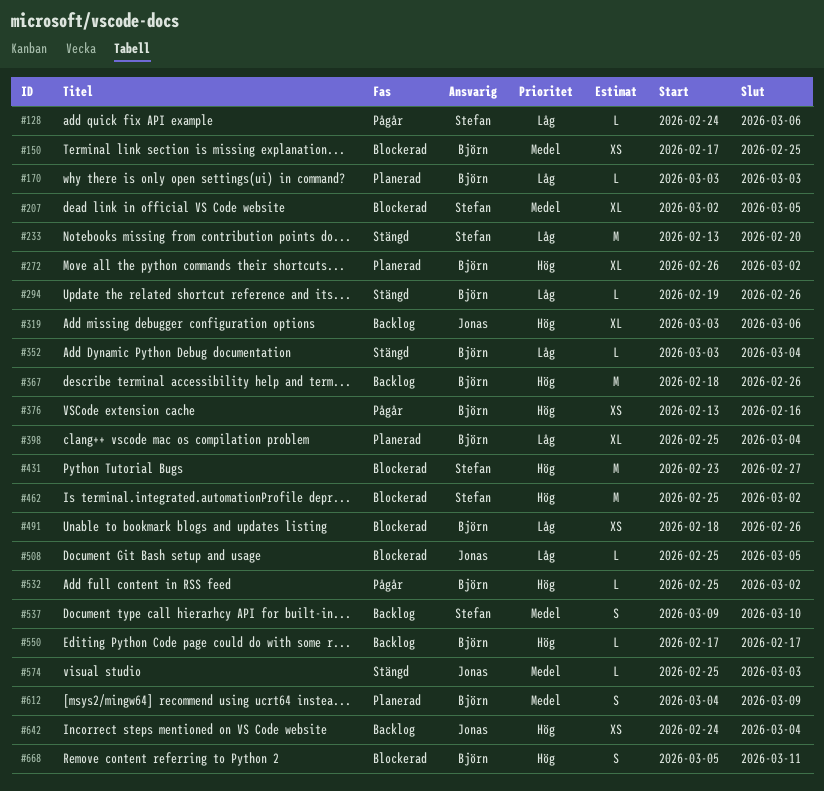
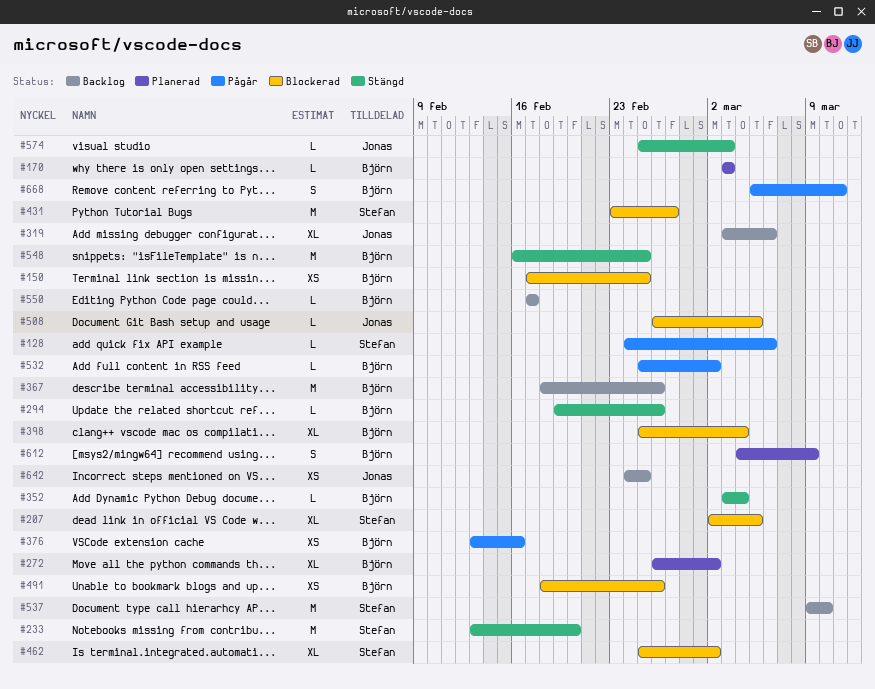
#398, status: Planerad -> Blockerad
#462, estimate: M -> XL
#508, start: Feb 25 -> Feb 26
#537, estimate: S -> M
#548: none -> present
#642, due: Mar 4 -> Feb 25
#668, status: Blockerad -> Pågår

